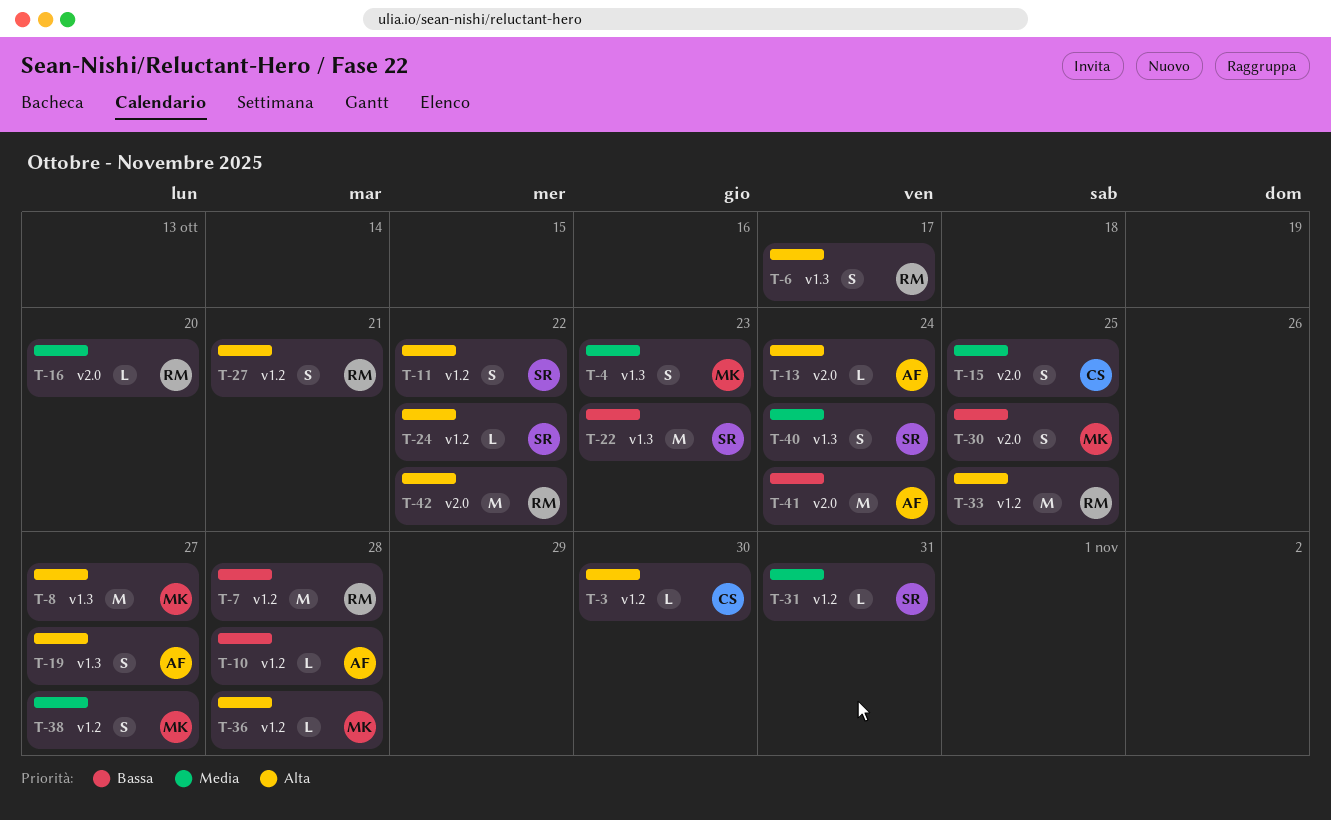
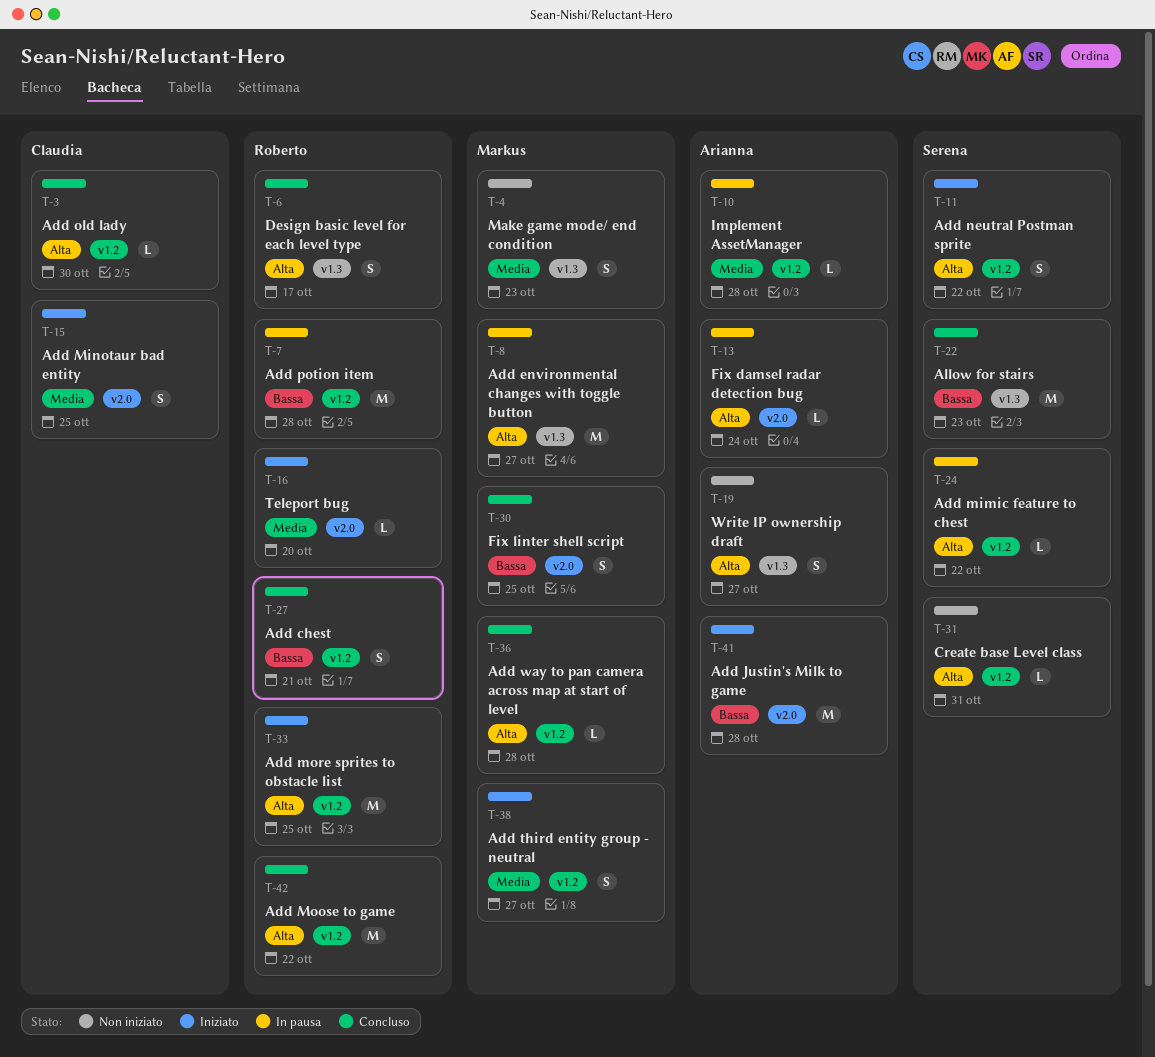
T-10, priority: Bassa -> Media
T-27, priority: Alta -> Bassa
T-31, priority: Media -> Alta
T-40: present -> none
T-41, due: Oct 24 -> Oct 28
T-42, label: v2.0 -> v1.2

